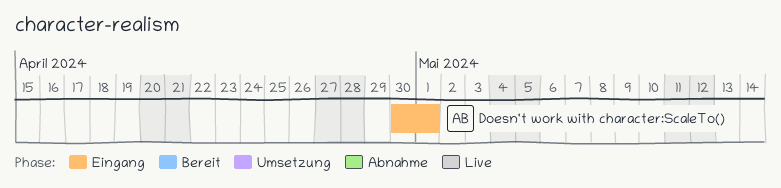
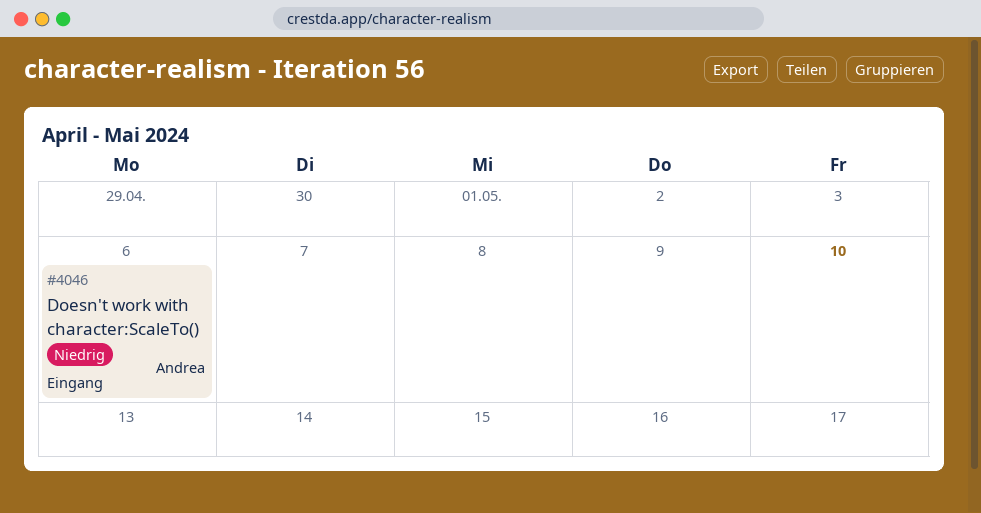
Doesn't work with character:ScaleTo(), due: May 1 -> May 6

